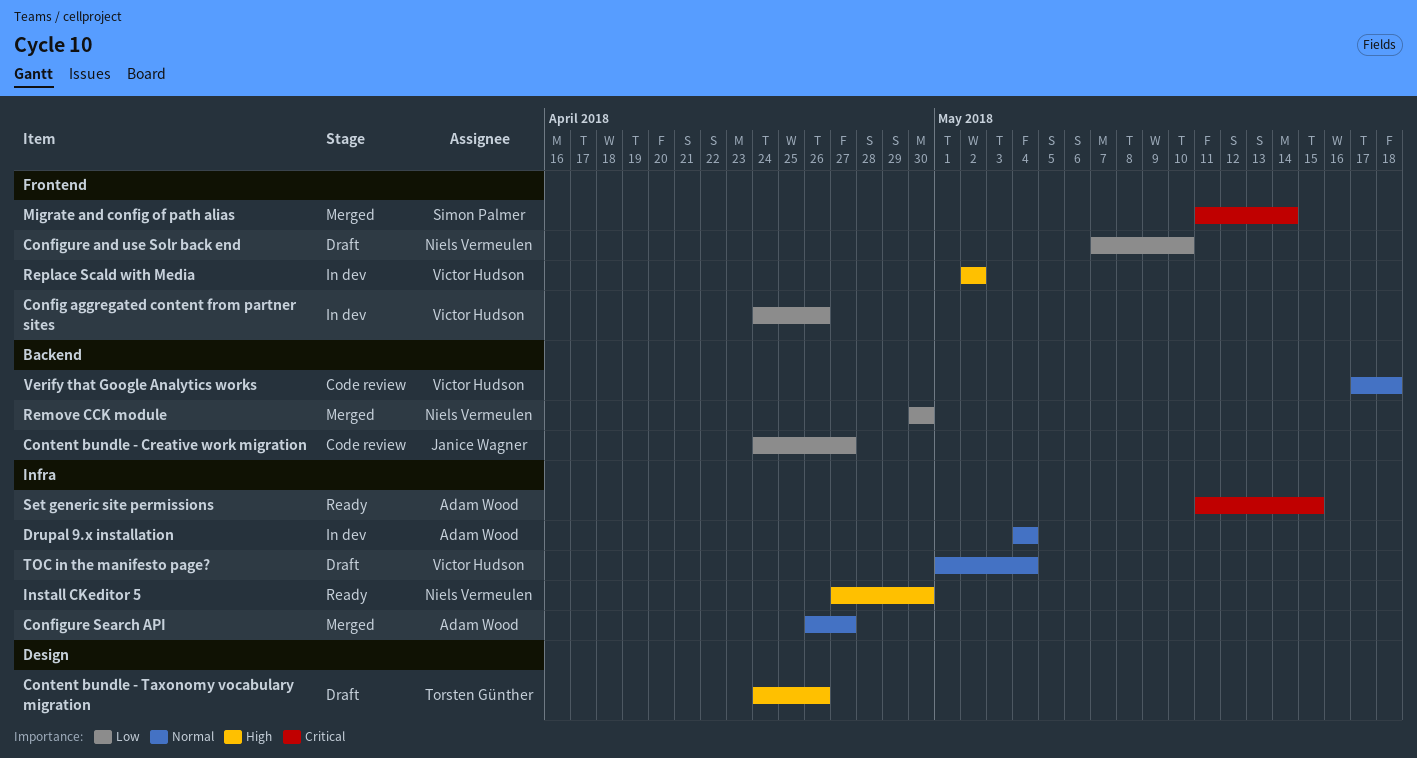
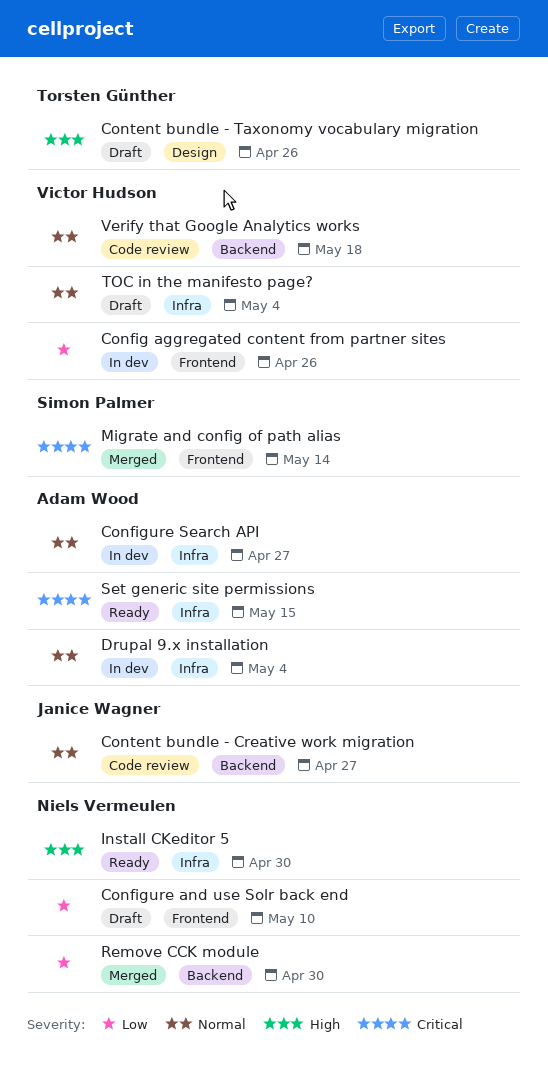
Configure Search API, status: Merged -> In dev
Content bundle - Creative work migration, priority: Low -> Normal
Replace Scald with Media: present -> none

